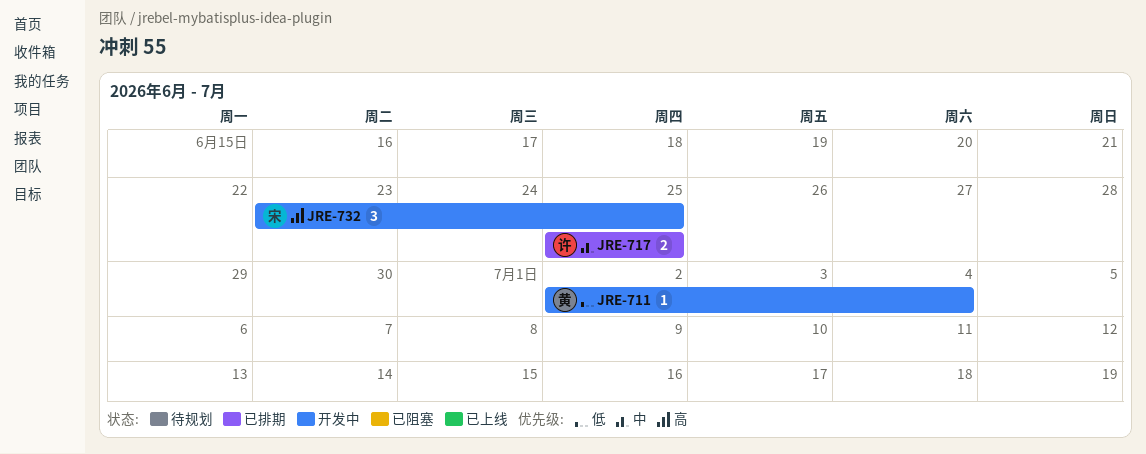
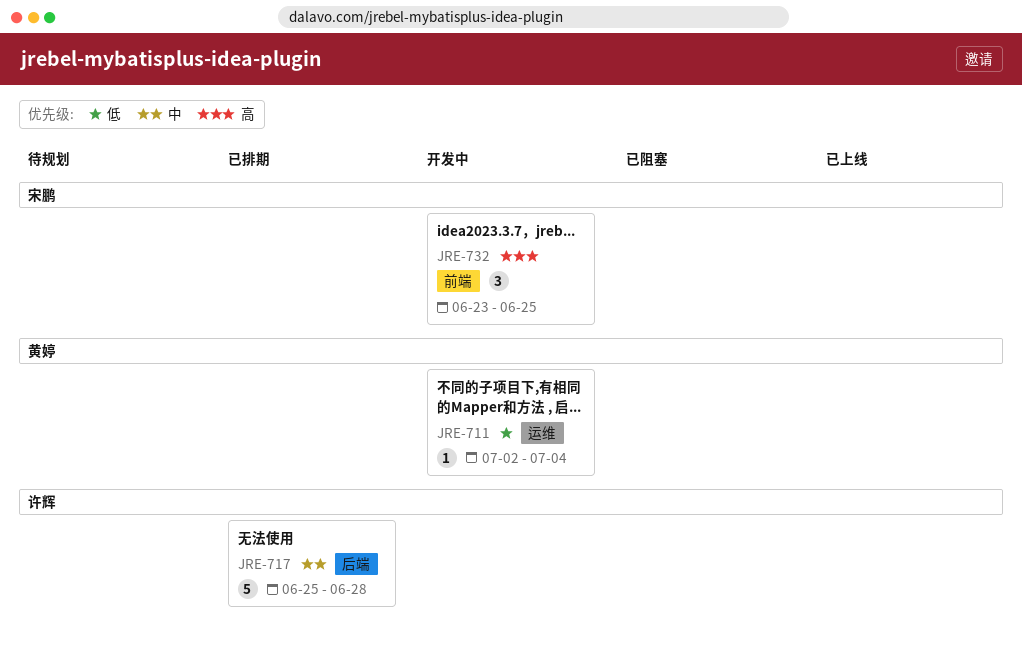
JRE-717, estimate: 2 -> 5
JRE-717, due: Jun 25 -> Jun 28

